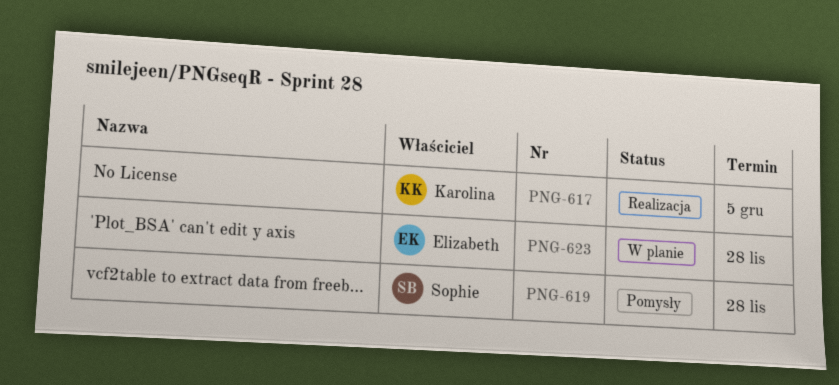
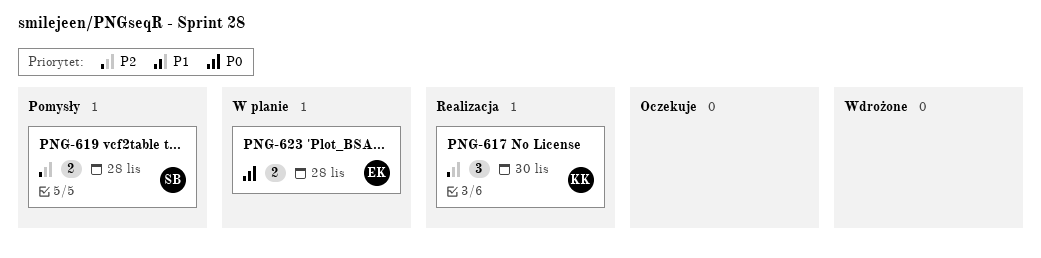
PNG-617, due: Dec 5 -> Nov 30

